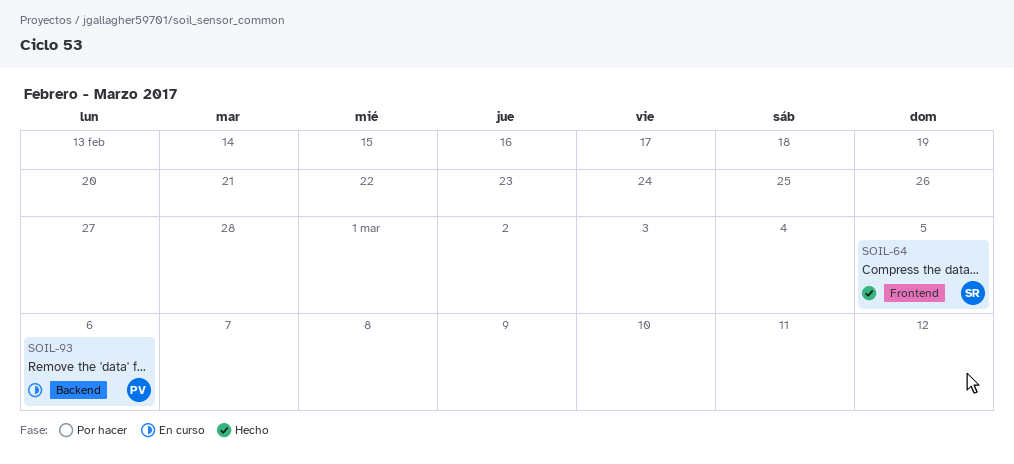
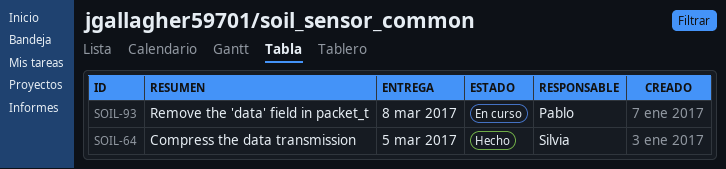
SOIL-93, due: Mar 6 -> Mar 8

